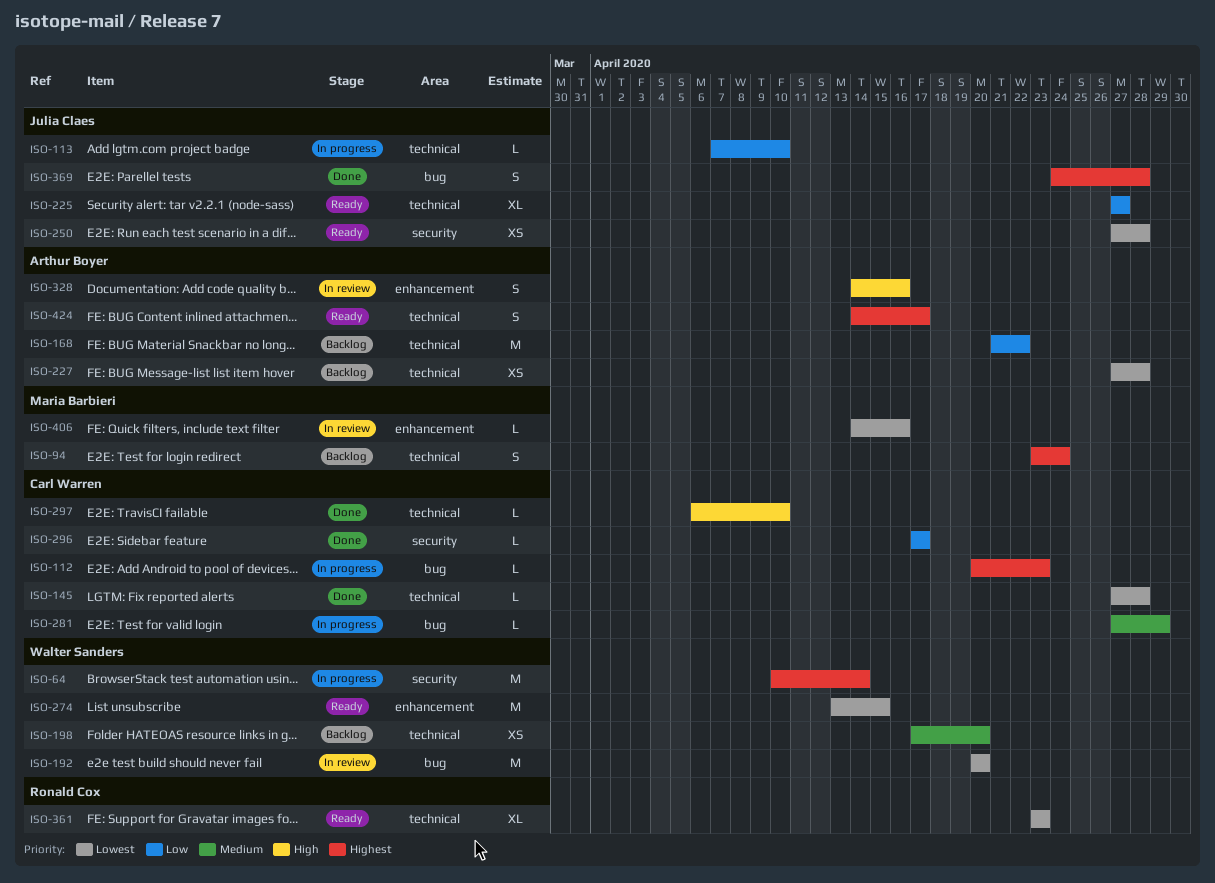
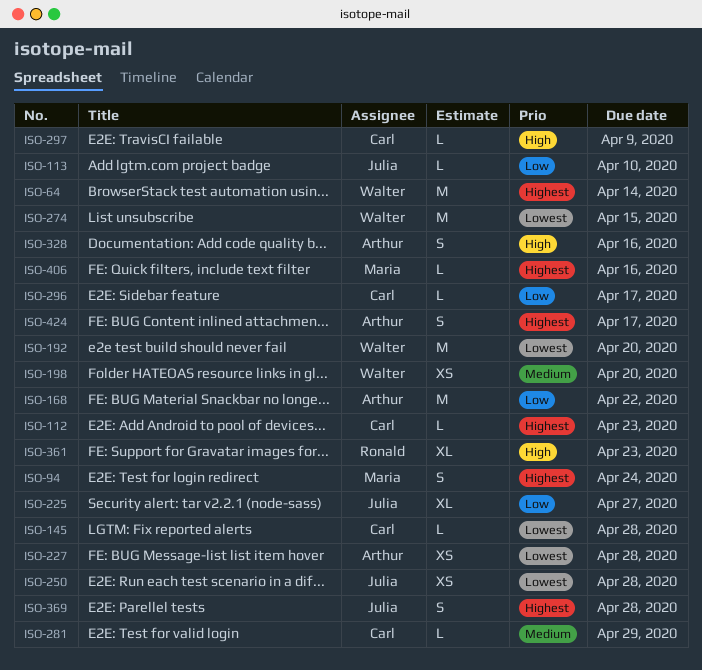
ISO-297, due: Apr 10 -> Apr 9
ISO-361, priority: Lowest -> High
ISO-406, priority: Lowest -> Highest

